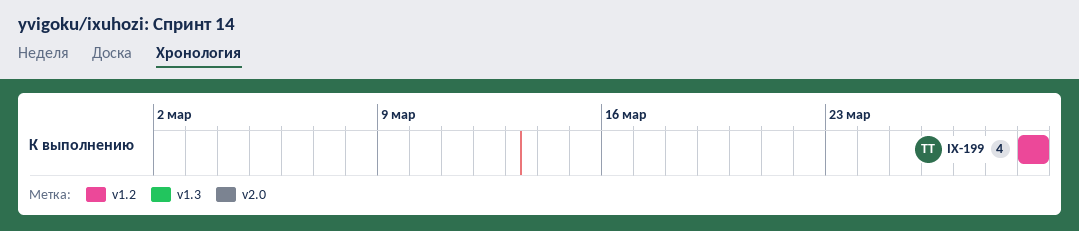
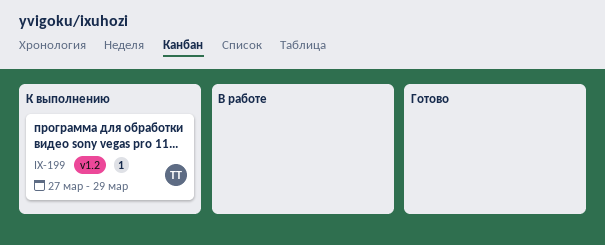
IX-199, estimate: 4 -> 1
IX-199, start: Mar 29 -> Mar 27

